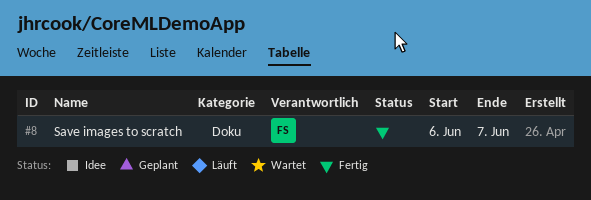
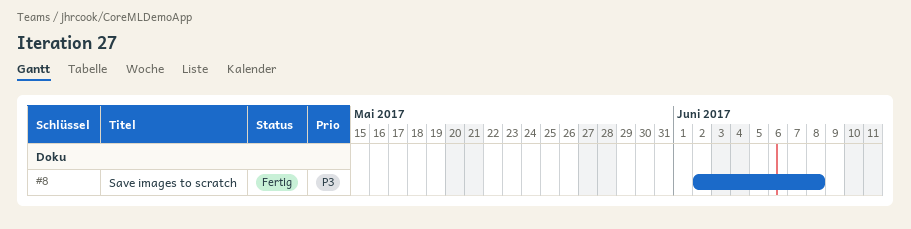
#8, start: Jun 6 -> Jun 2
#8, due: Jun 7 -> Jun 8

